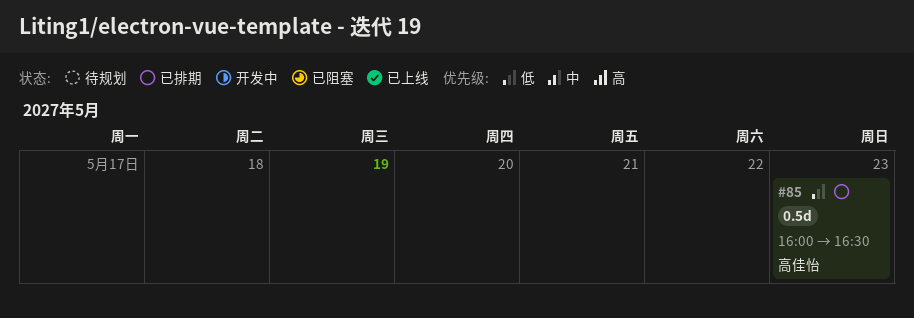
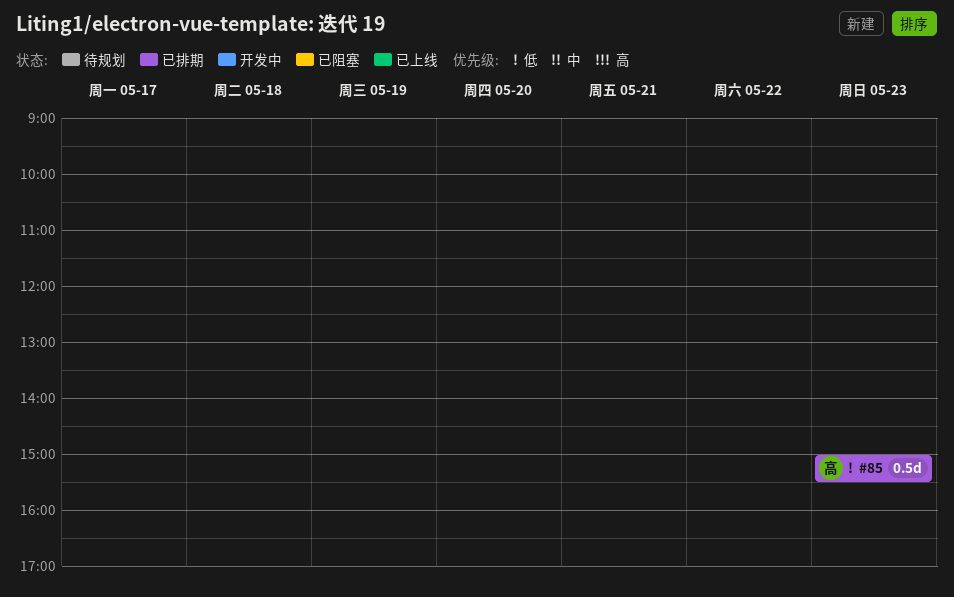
#85, begins: 16:00 -> 15:00
#85, ends: 16:30 -> 15:30

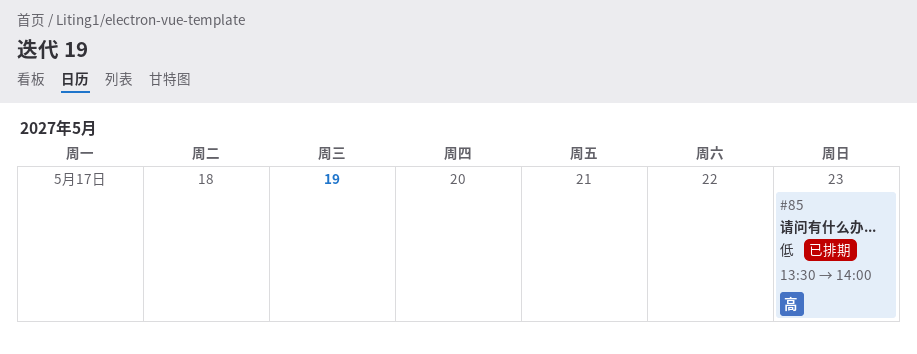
#85, begins: 15:00 -> 13:30
#85, ends: 15:30 -> 14:00

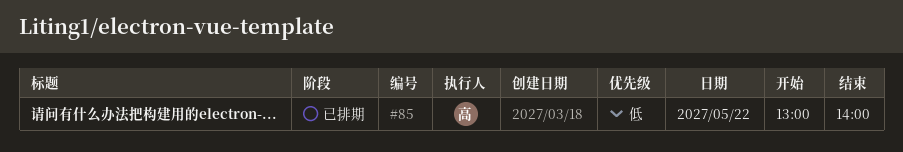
#85, day: May 23 -> May 22
#85, begins: 13:30 -> 13:00

